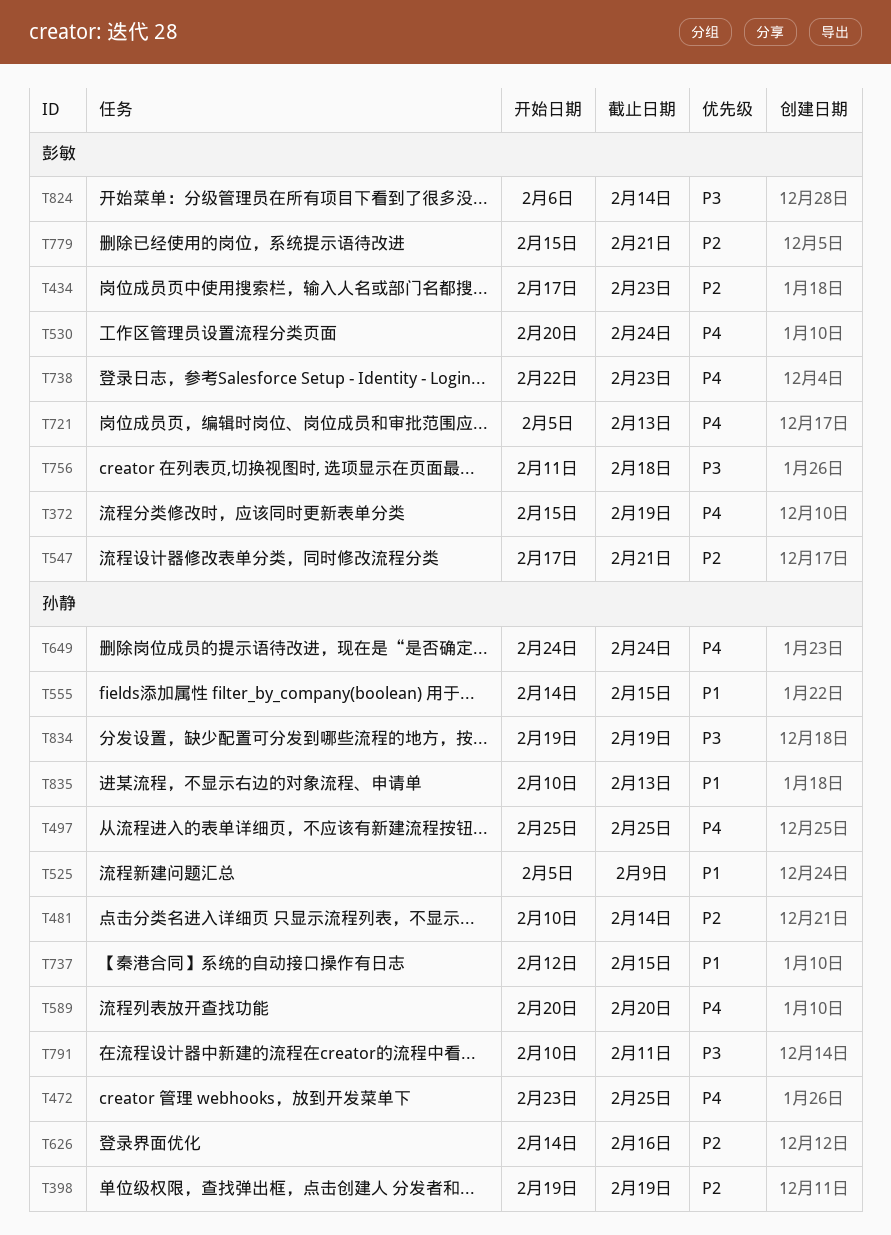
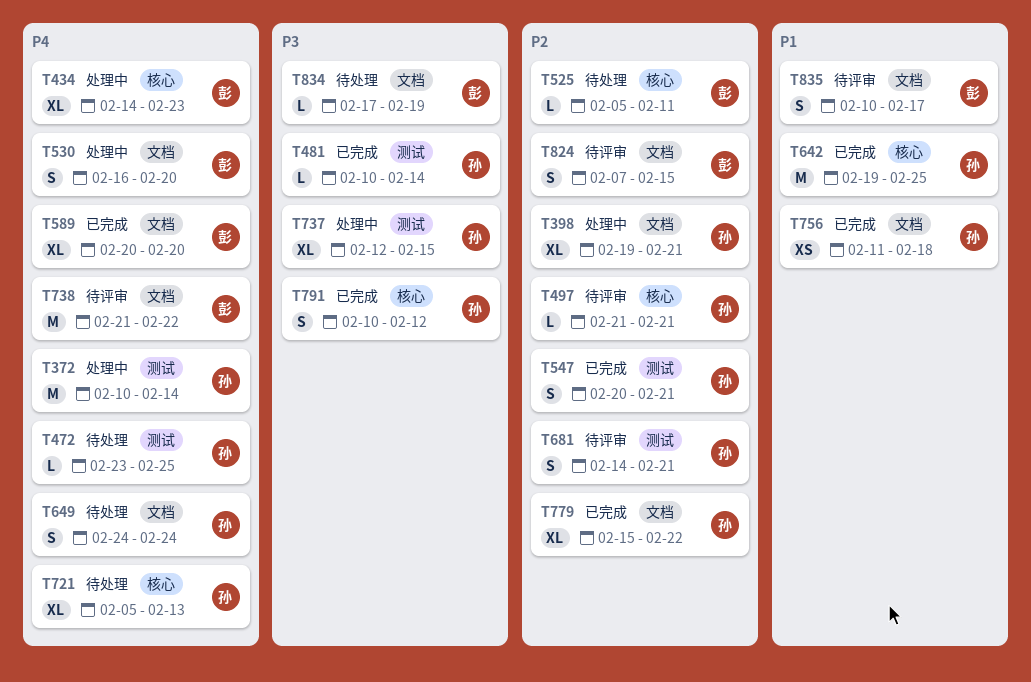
T372, owner: 彭敏 -> 孙静
T372, start: Feb 15 -> Feb 10
T372, due: Feb 19 -> Feb 14
T398, due: Feb 19 -> Feb 21
T434, priority: P2 -> P4
T434, start: Feb 17 -> Feb 14
T481, priority: P2 -> P3
T497, priority: P4 -> P2
T497, start: Feb 25 -> Feb 21
T497, due: Feb 25 -> Feb 21
T525, owner: 孙静 -> 彭敏
T525, priority: P1 -> P2
T525, due: Feb 9 -> Feb 11
T530, start: Feb 20 -> Feb 16
T530, due: Feb 24 -> Feb 20
T547, owner: 彭敏 -> 孙静
T547, start: Feb 17 -> Feb 20
T555: present -> none
T589, owner: 孙静 -> 彭敏
T626: present -> none
T642: none -> present
T681: none -> present
T721, owner: 彭敏 -> 孙静
T737, priority: P1 -> P3
T738, start: Feb 22 -> Feb 21
T738, due: Feb 23 -> Feb 22
T756, owner: 彭敏 -> 孙静
T756, priority: P3 -> P1
T779, owner: 彭敏 -> 孙静
T779, due: Feb 21 -> Feb 22
T791, due: Feb 11 -> Feb 12
T824, priority: P3 -> P2
T824, start: Feb 6 -> Feb 7
T824, due: Feb 14 -> Feb 15
T834, owner: 孙静 -> 彭敏
T834, start: Feb 19 -> Feb 17
T835, owner: 孙静 -> 彭敏
T835, due: Feb 13 -> Feb 17

